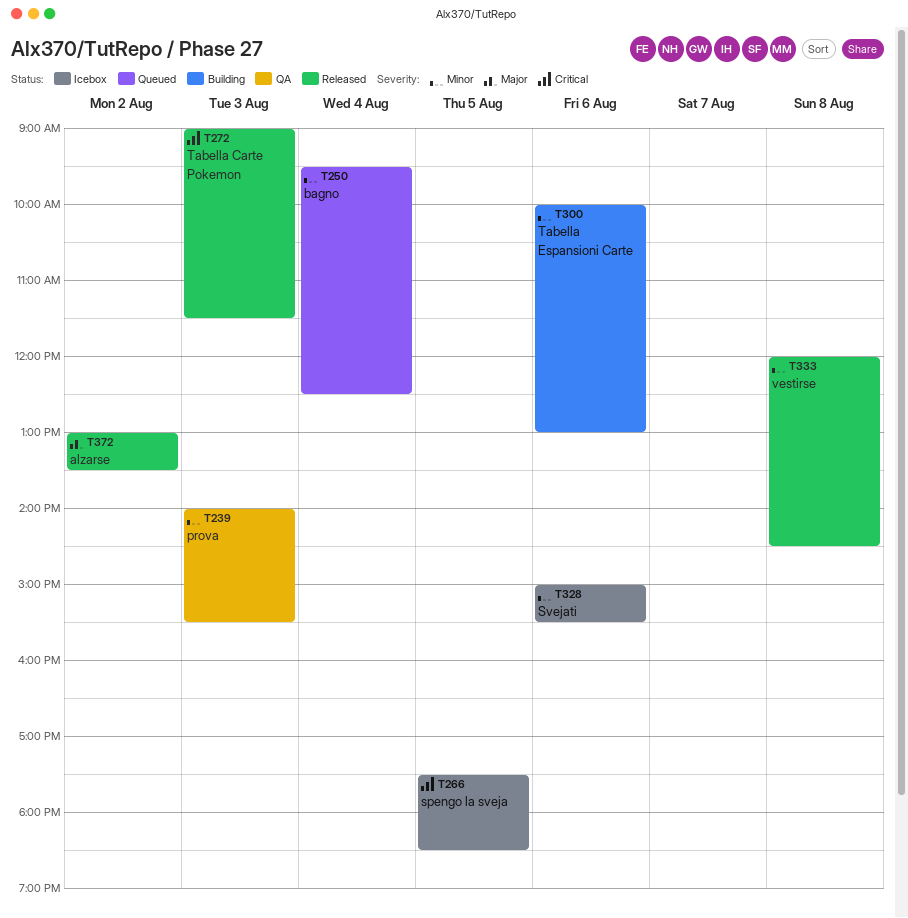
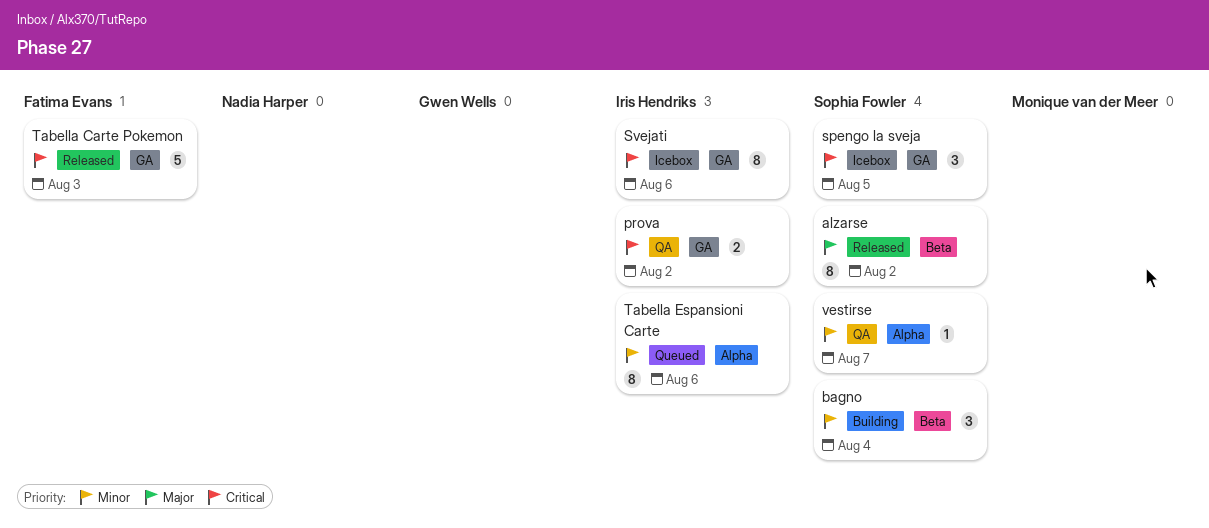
bagno, status: Queued -> Building
prova, priority: Minor -> Critical
prova, day: Aug 3 -> Aug 2
Svejati, priority: Minor -> Critical
Tabella Espansioni Carte, status: Building -> Queued
vestirse, status: Released -> QA
vestirse, day: Aug 8 -> Aug 7

